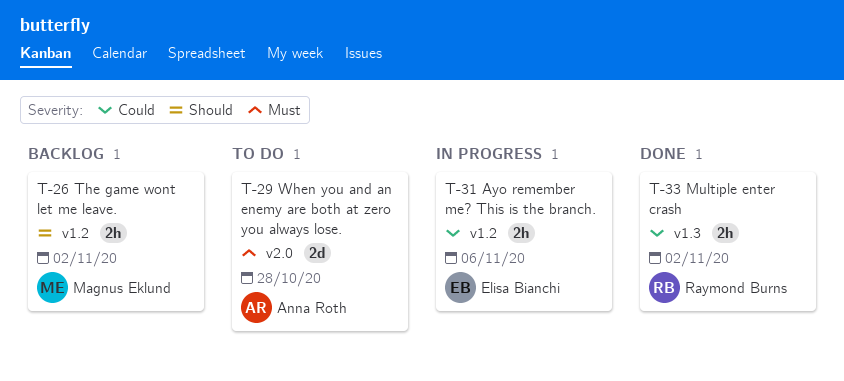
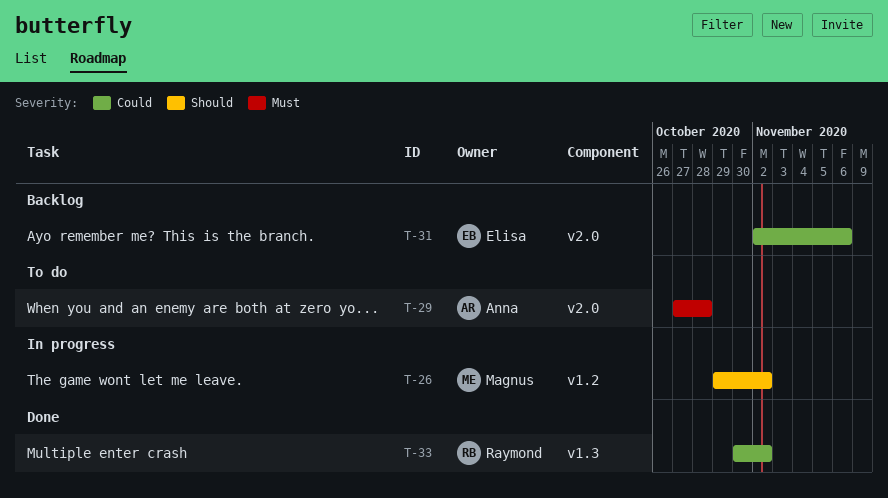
T-26, status: Backlog -> In progress
T-31, status: In progress -> Backlog
T-31, label: v1.2 -> v2.0

